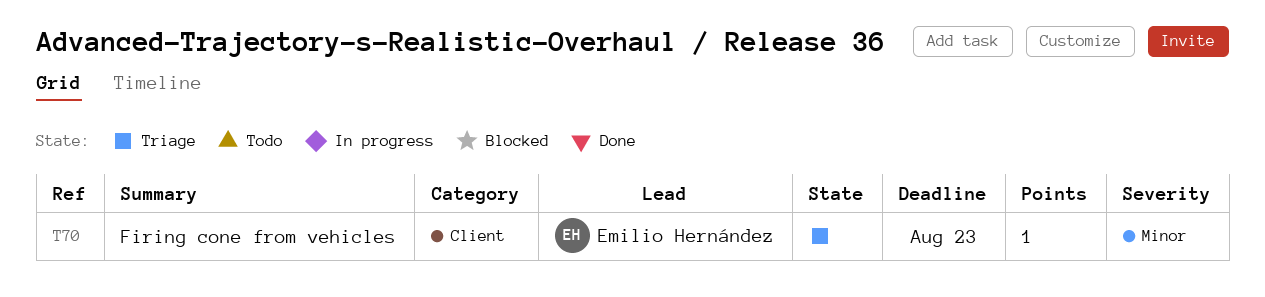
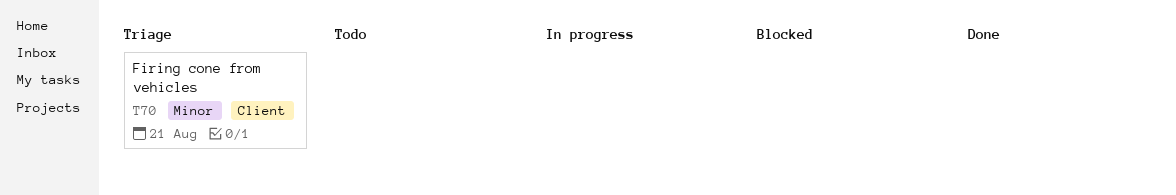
T70, due: Aug 23 -> Aug 21

